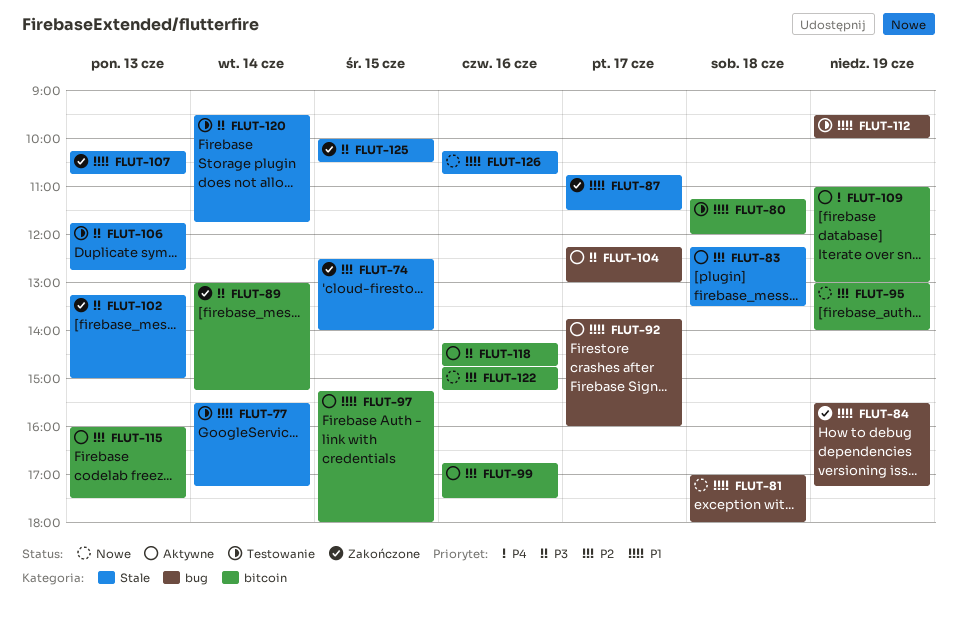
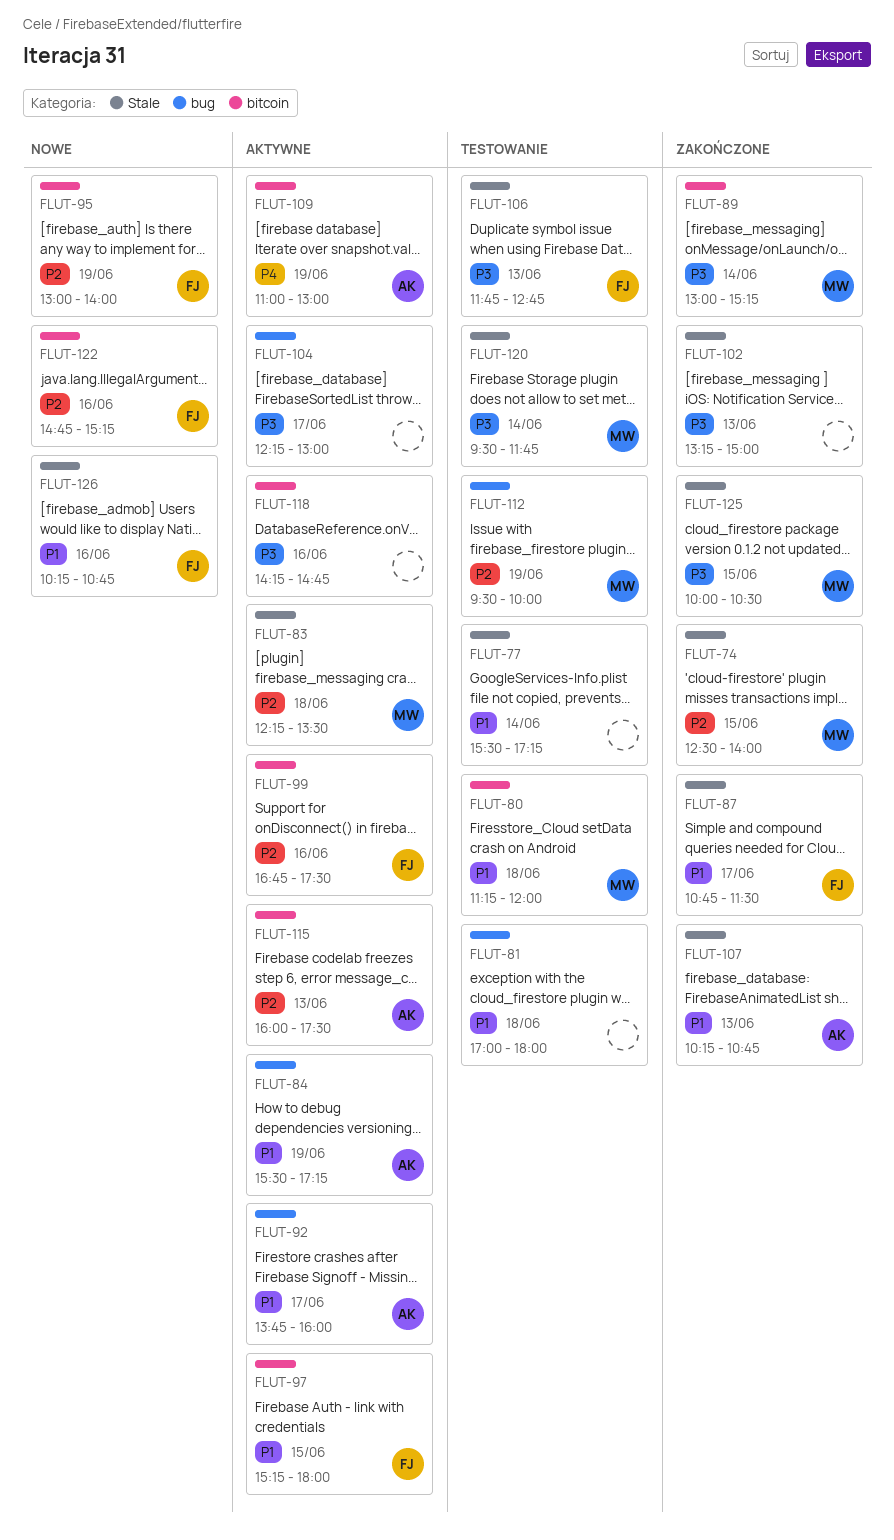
FLUT-81, status: Nowe -> Testowanie
FLUT-84, status: Zakończone -> Aktywne
FLUT-112, priority: P1 -> P2

